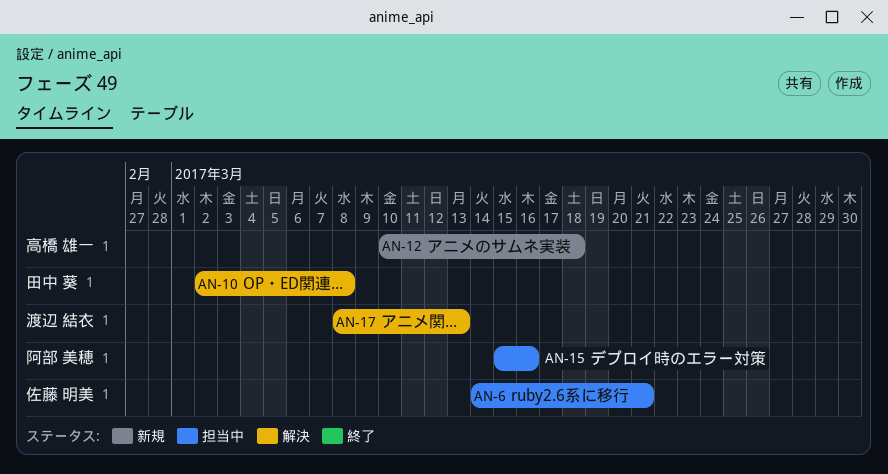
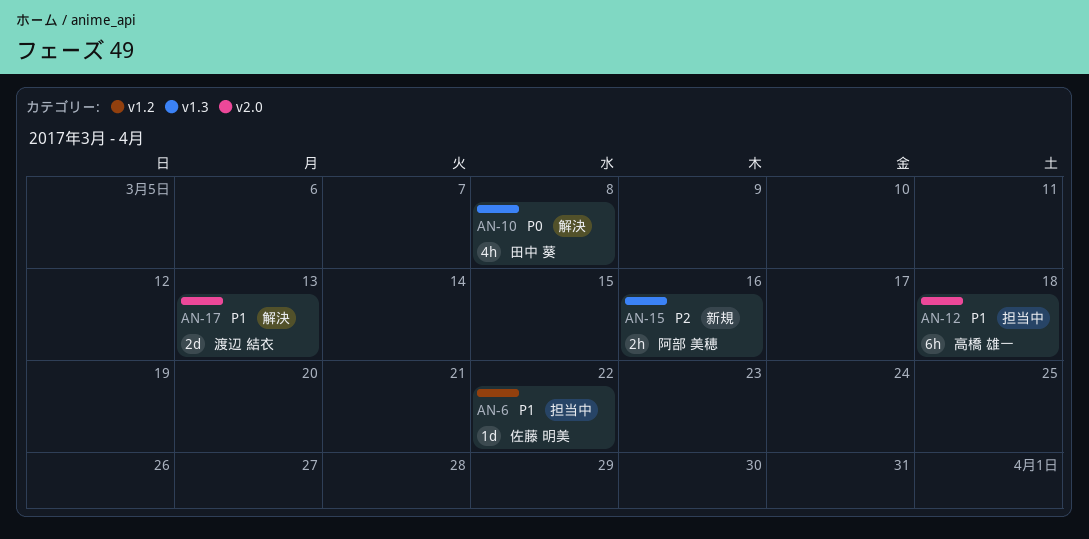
AN-6, due: Mar 21 -> Mar 22
AN-12, status: 新規 -> 担当中
AN-15, status: 担当中 -> 新規

